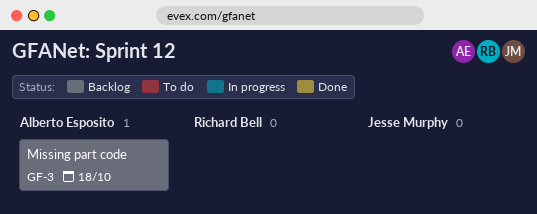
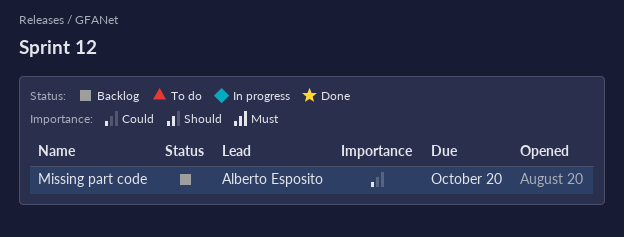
Missing part code, due: Oct 18 -> Oct 20

